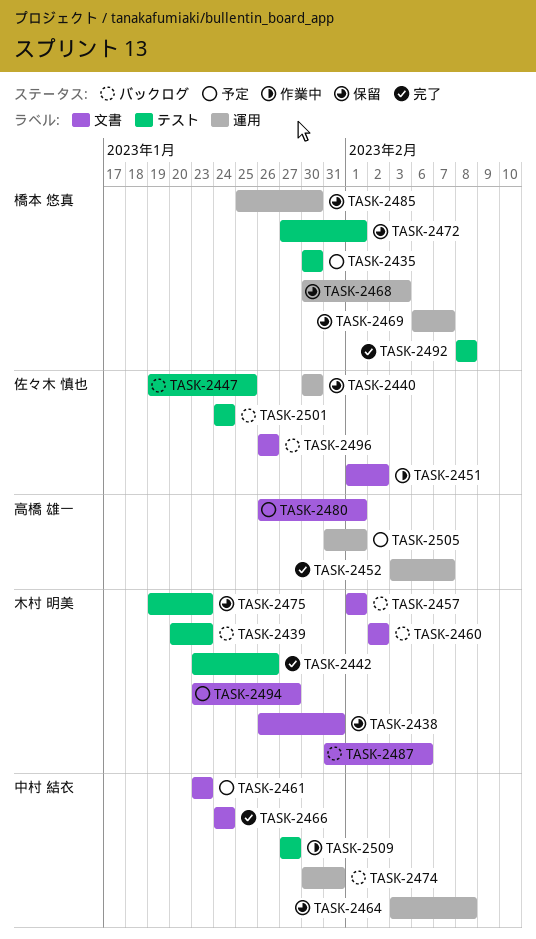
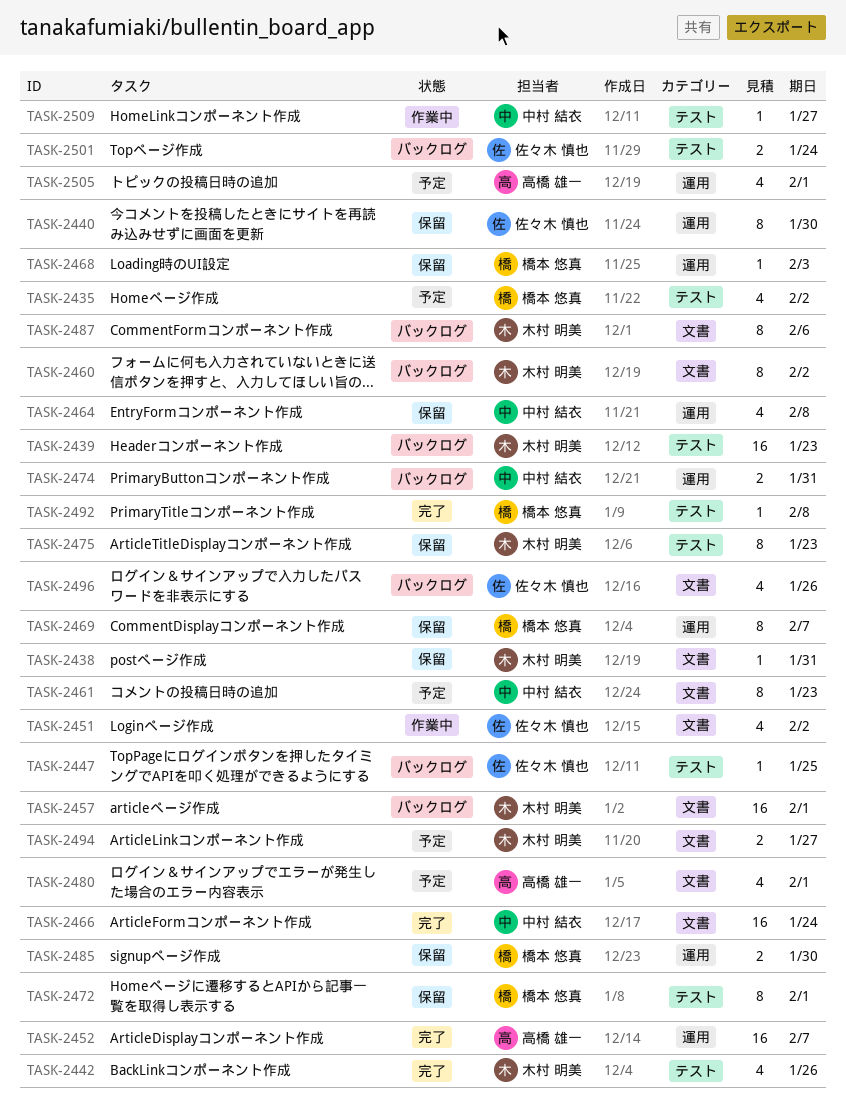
TASK-2435, due: Jan 30 -> Feb 2

